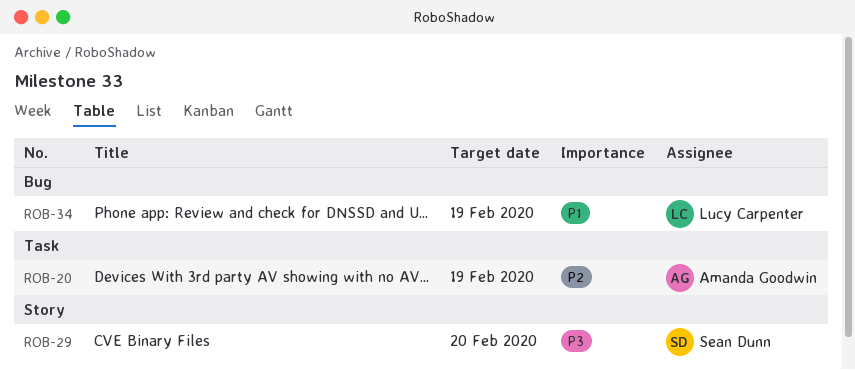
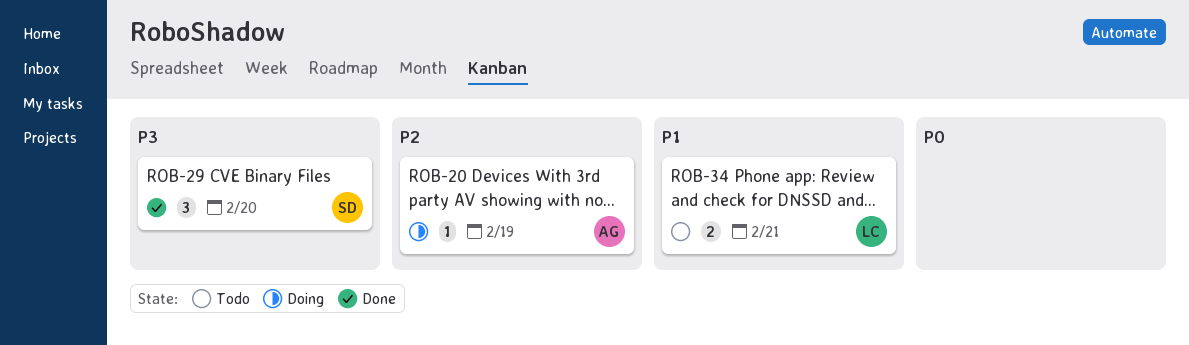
ROB-34, due: Feb 19 -> Feb 21

